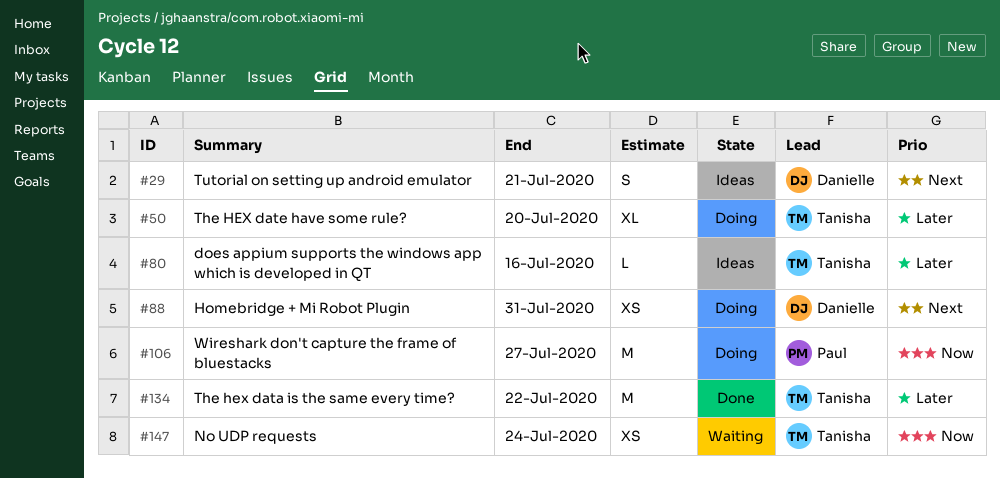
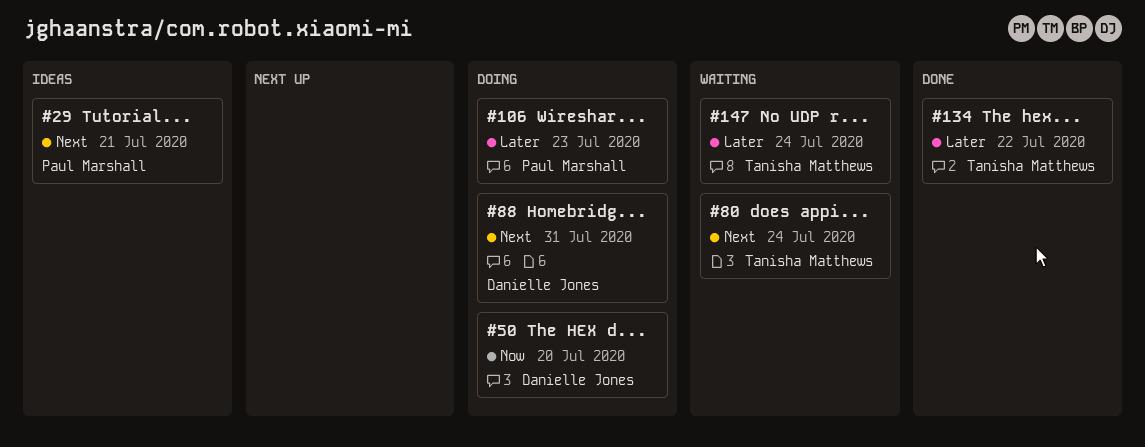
#29, owner: Danielle Jones -> Paul Marshall
#50, owner: Tanisha Matthews -> Danielle Jones
#50, priority: Later -> Now
#80, status: Ideas -> Waiting
#80, priority: Later -> Next
#80, due: Jul 16 -> Jul 24
#106, priority: Now -> Later
#106, due: Jul 27 -> Jul 23
#147, priority: Now -> Later

